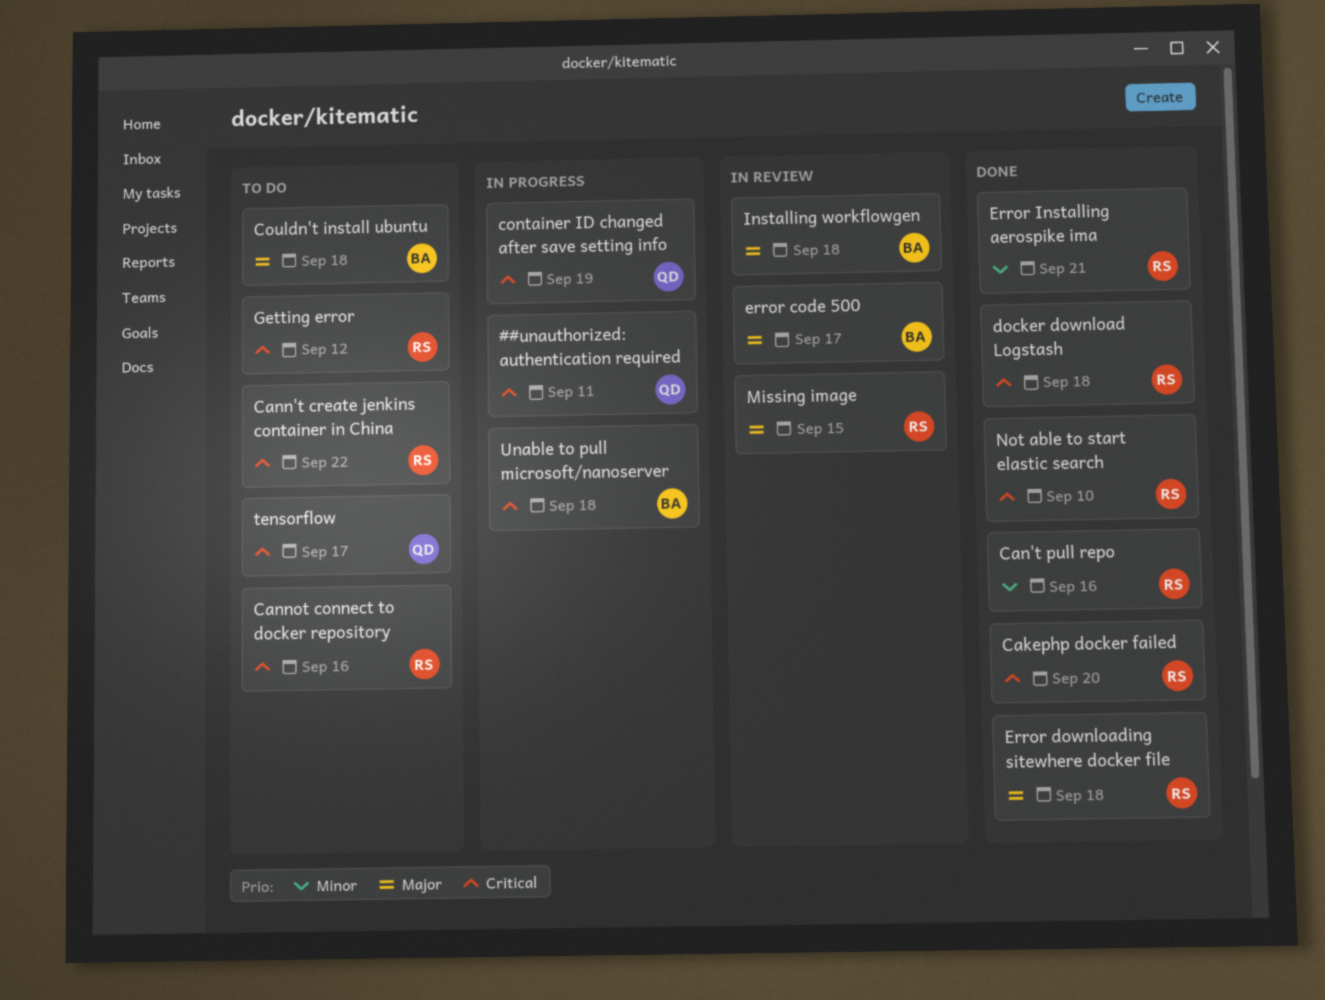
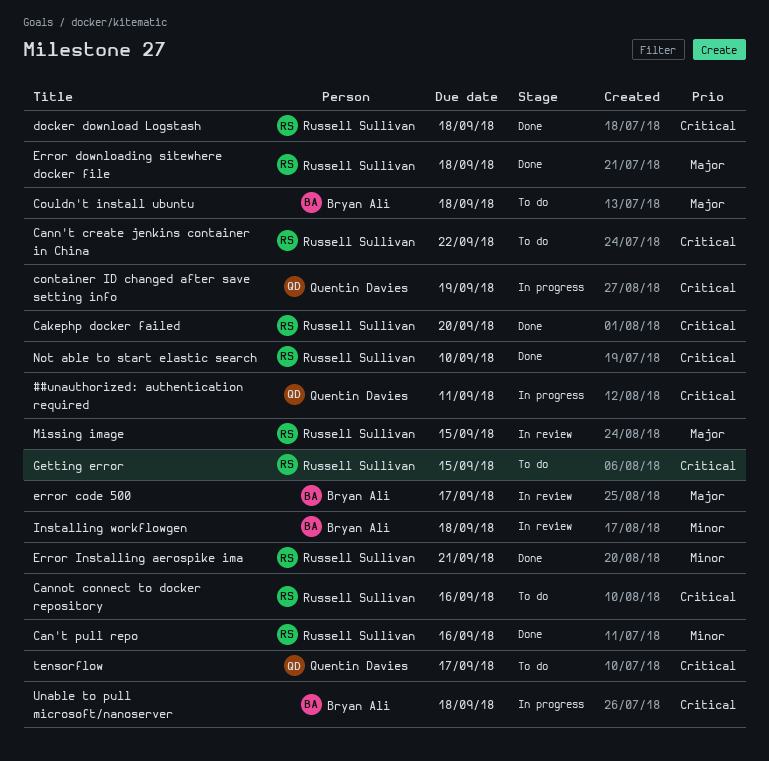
Getting error, due: Sep 12 -> Sep 15
Installing workflowgen, priority: Major -> Minor

